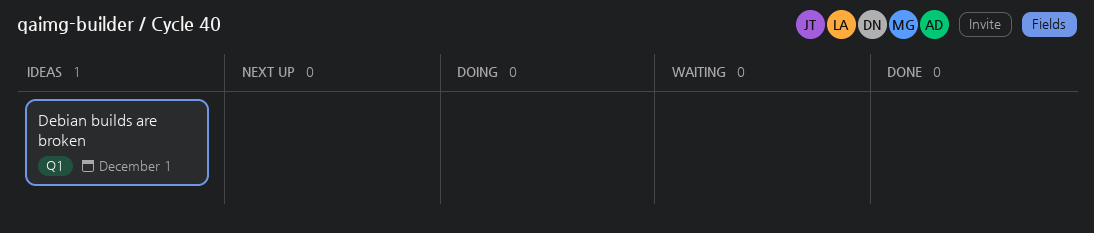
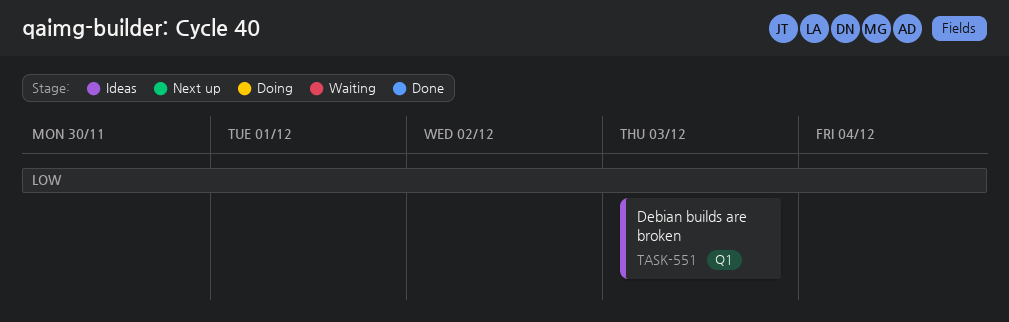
Debian builds are broken, due: Dec 1 -> Dec 3

